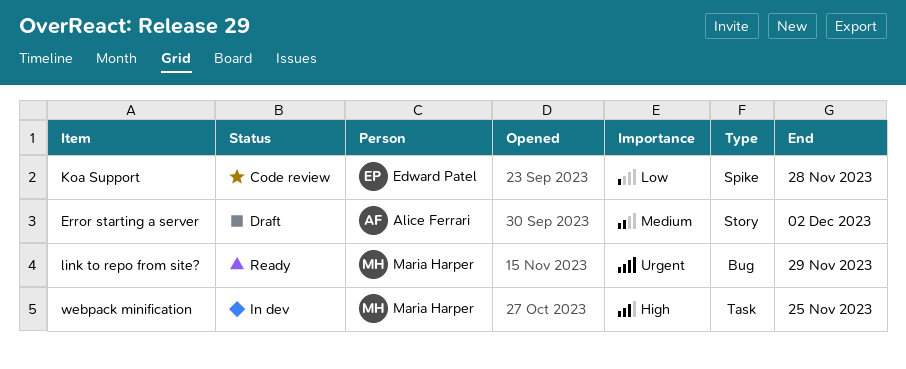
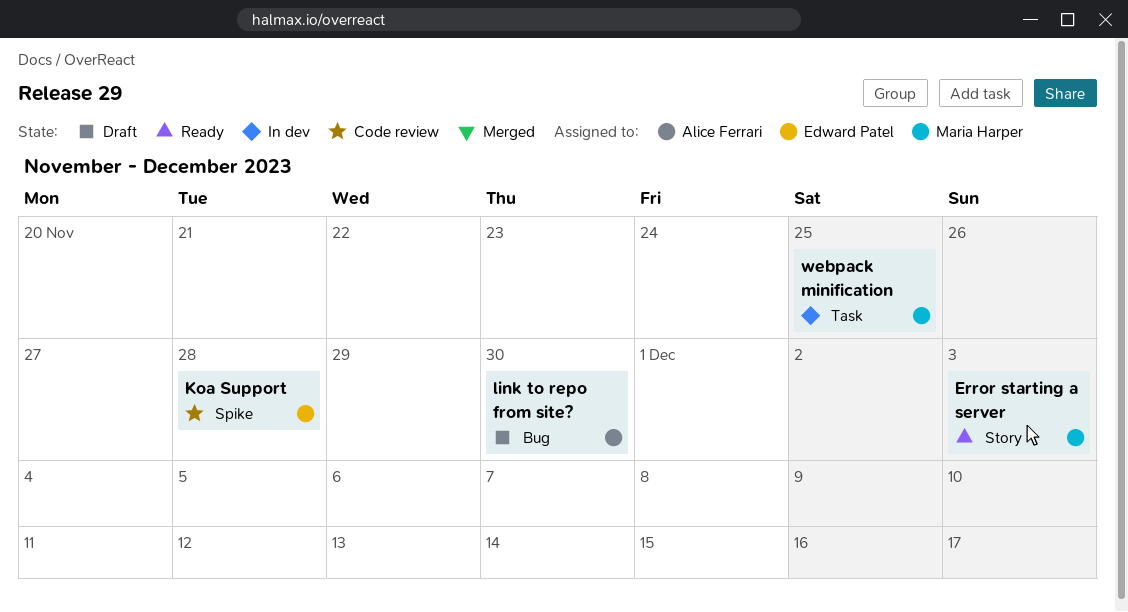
Error starting a server, status: Draft -> Ready
Error starting a server, owner: Alice Ferrari -> Maria Harper
Error starting a server, due: Dec 2 -> Dec 3
link to repo from site?, status: Ready -> Draft
link to repo from site?, owner: Maria Harper -> Alice Ferrari
link to repo from site?, due: Nov 29 -> Nov 30

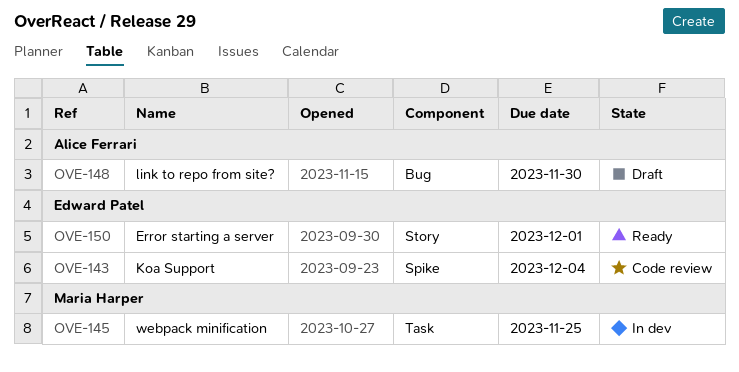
Error starting a server, owner: Maria Harper -> Edward Patel
Error starting a server, due: Dec 3 -> Dec 1
Koa Support, due: Nov 28 -> Dec 4

